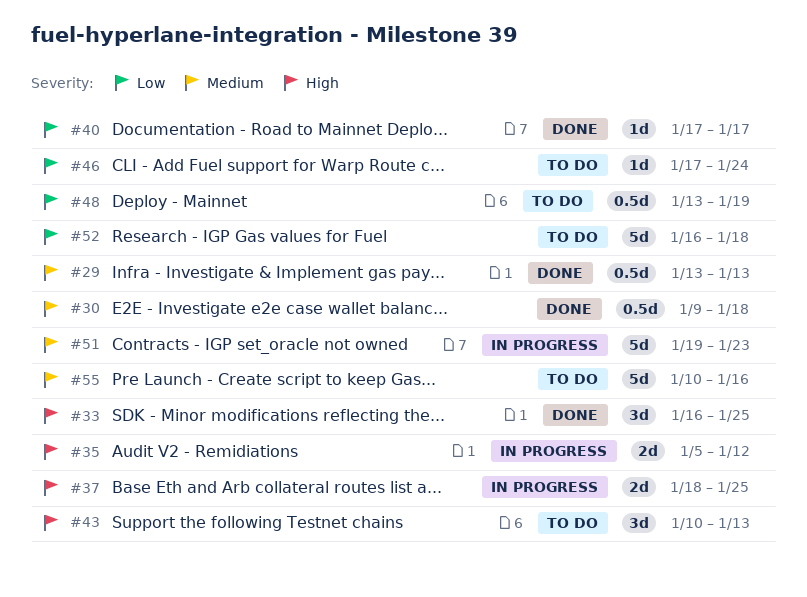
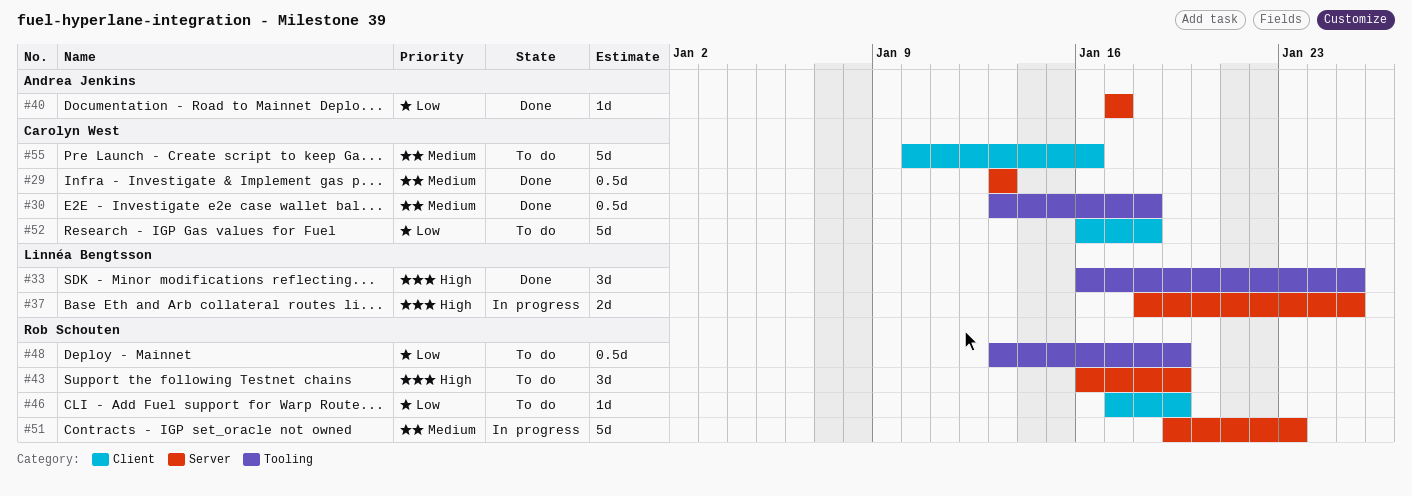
#30, start: Jan 9 -> Jan 13
#35: present -> none
#43, start: Jan 10 -> Jan 16
#43, due: Jan 13 -> Jan 19
#46, due: Jan 24 -> Jan 19

